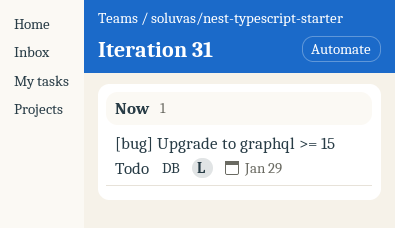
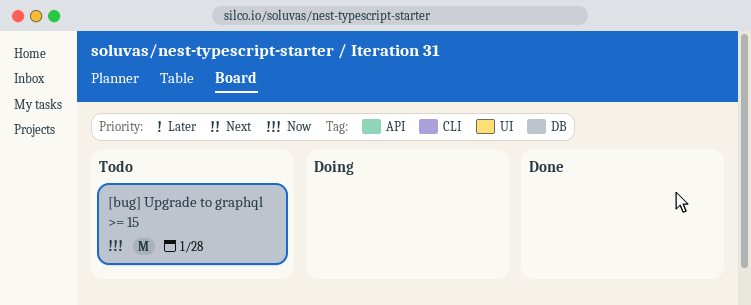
[bug] Upgrade to graphql >= 15, estimate: L -> M
[bug] Upgrade to graphql >= 15, due: Jan 29 -> Jan 28

